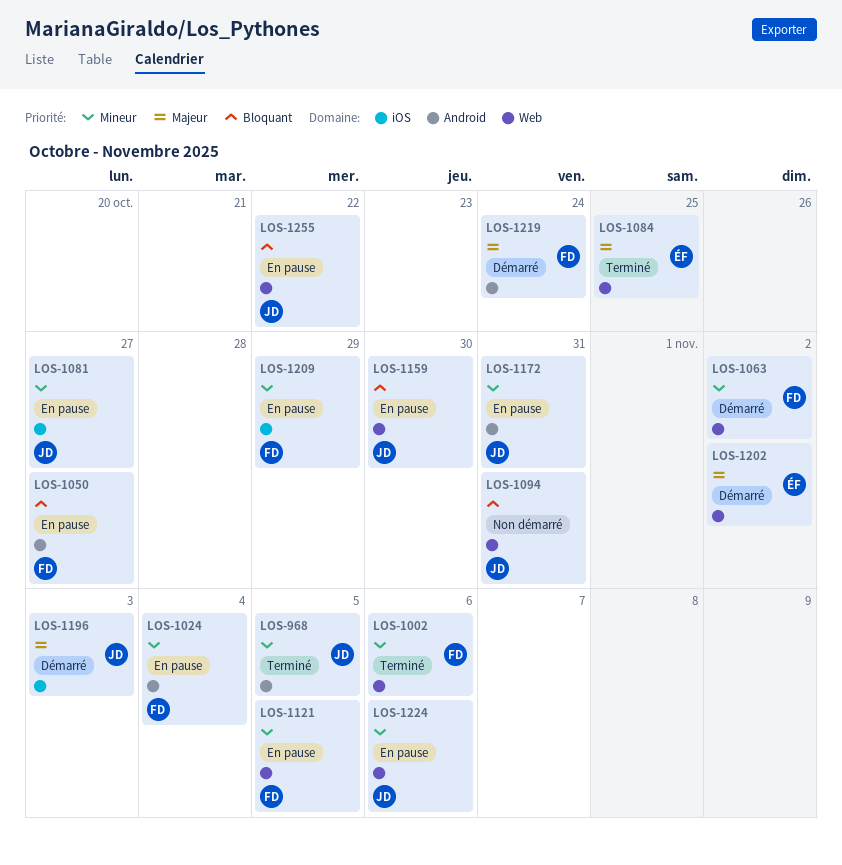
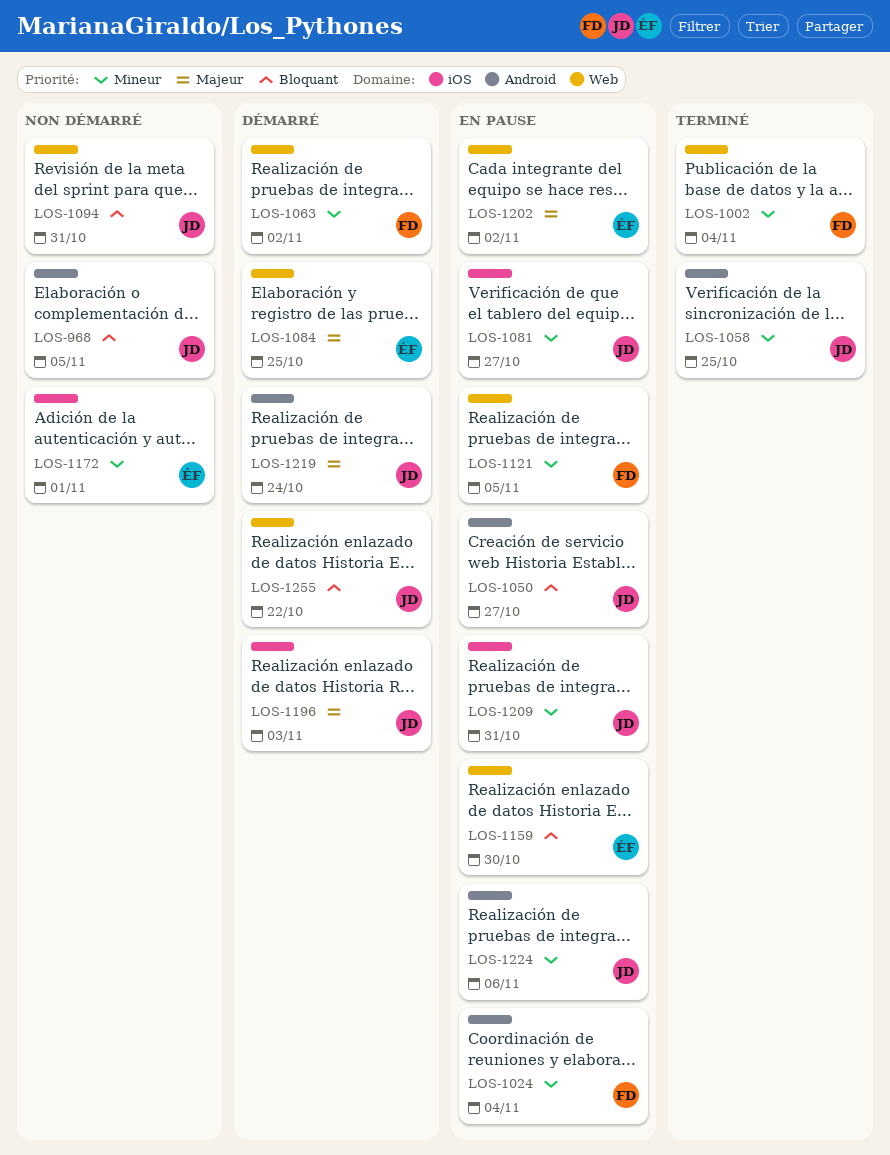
LOS-968, status: Terminé -> Non démarré
LOS-968, priority: Mineur -> Bloquant
LOS-1002, due: Nov 6 -> Nov 4
LOS-1050, owner: FD -> JD
LOS-1058: none -> present
LOS-1084, status: Terminé -> Démarré
LOS-1159, owner: JD -> ÉF
LOS-1172, status: En pause -> Non démarré
LOS-1172, owner: JD -> ÉF
LOS-1172, label: Android -> iOS
LOS-1172, due: Oct 31 -> Nov 1
LOS-1202, status: Démarré -> En pause
LOS-1209, owner: FD -> JD
LOS-1209, due: Oct 29 -> Oct 31
LOS-1219, owner: FD -> JD
LOS-1224, label: Web -> Android
LOS-1255, status: En pause -> Démarré

